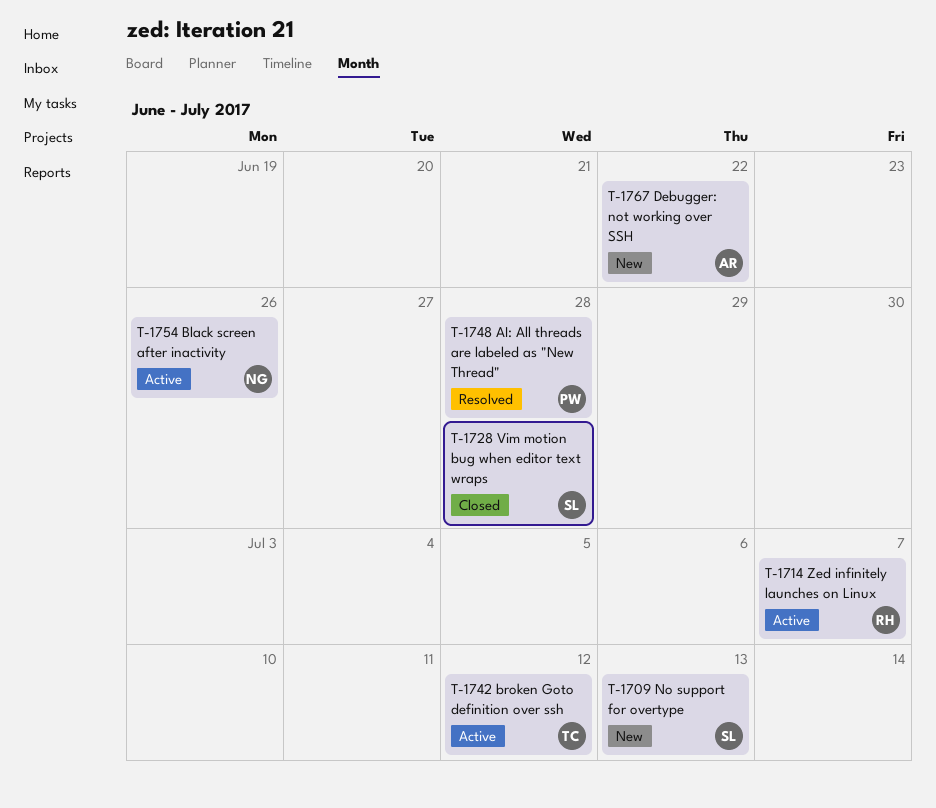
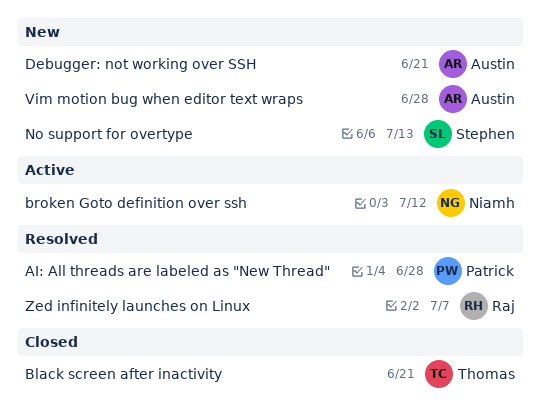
Black screen after inactivity, status: Active -> Closed
Black screen after inactivity, owner: Niamh -> Thomas
Black screen after inactivity, due: Jun 26 -> Jun 21
broken Goto definition over ssh, owner: Thomas -> Niamh
Debugger: not working over SSH, due: Jun 22 -> Jun 21
Vim motion bug when editor text wraps, status: Closed -> New
Vim motion bug when editor text wraps, owner: Stephen -> Austin
Zed infinitely launches on Linux, status: Active -> Resolved

